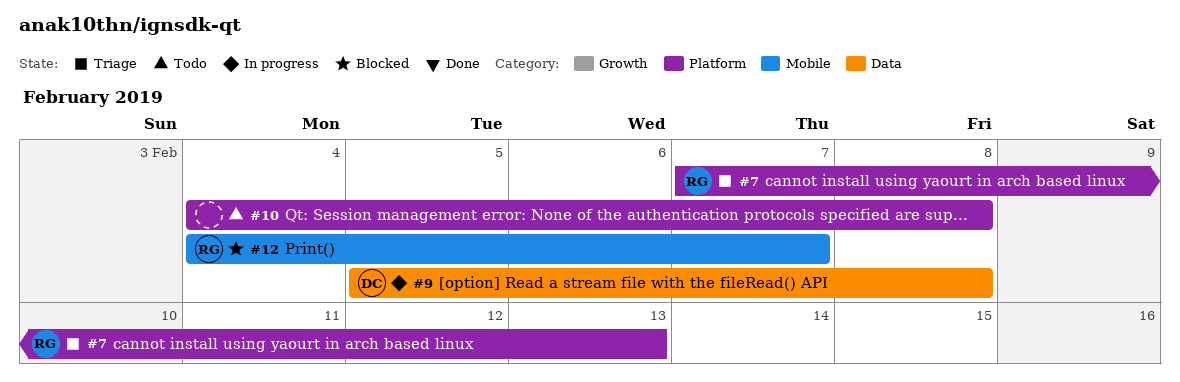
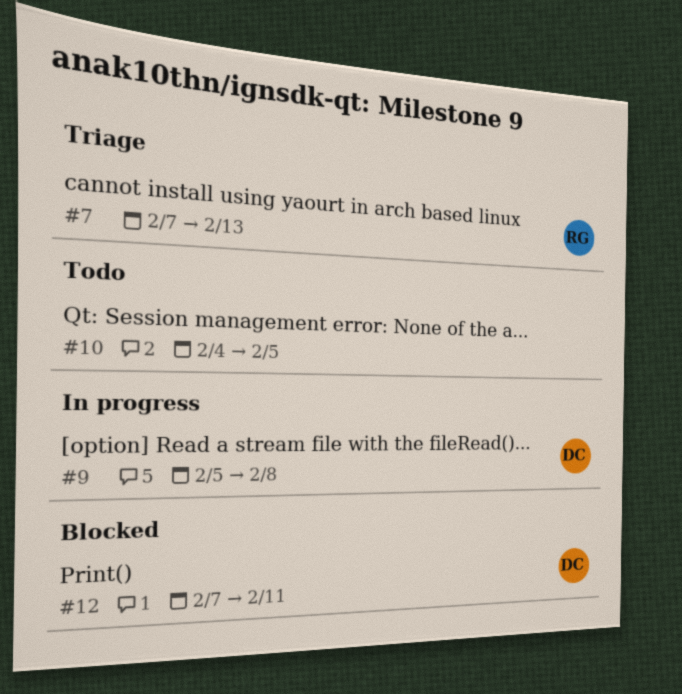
#10, due: Feb 8 -> Feb 5
#12, owner: RG -> DC
#12, start: Feb 4 -> Feb 7
#12, due: Feb 7 -> Feb 11

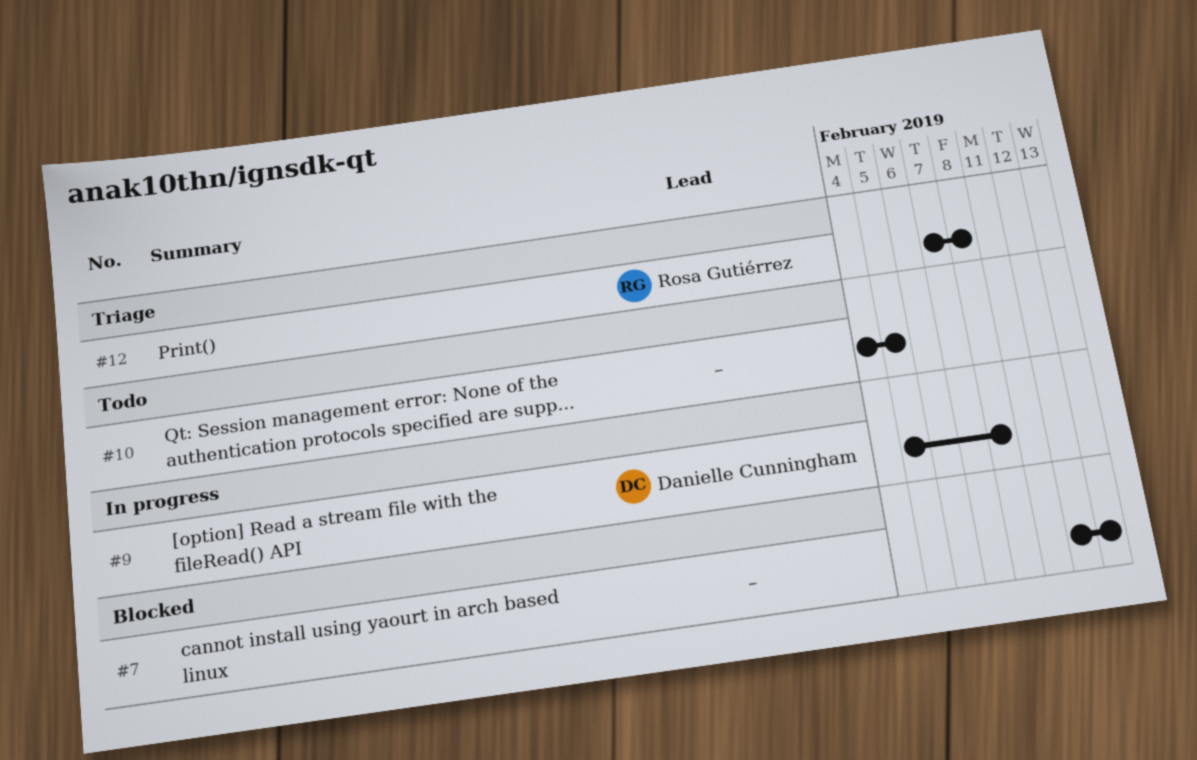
#7, status: Triage -> Blocked
#7, owner: Rosa Gutiérrez -> none
#7, start: Feb 7 -> Feb 12
#12, status: Blocked -> Triage
#12, owner: Danielle Cunningham -> Rosa Gutiérrez
#12, due: Feb 11 -> Feb 8

